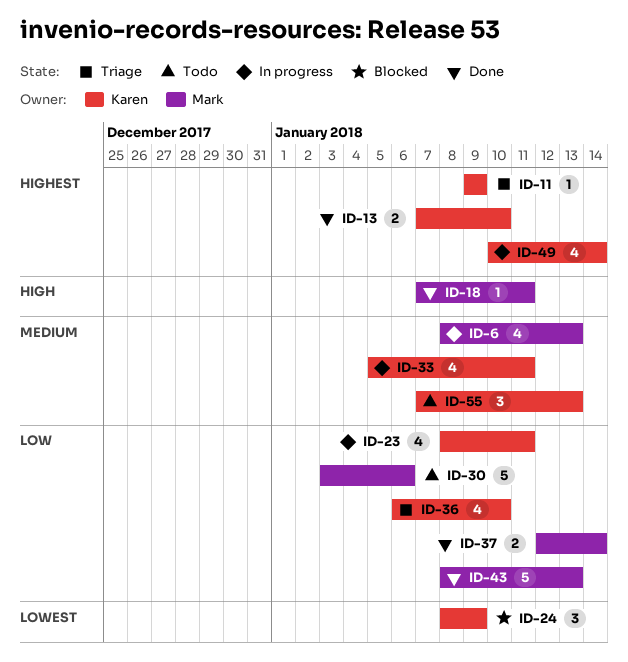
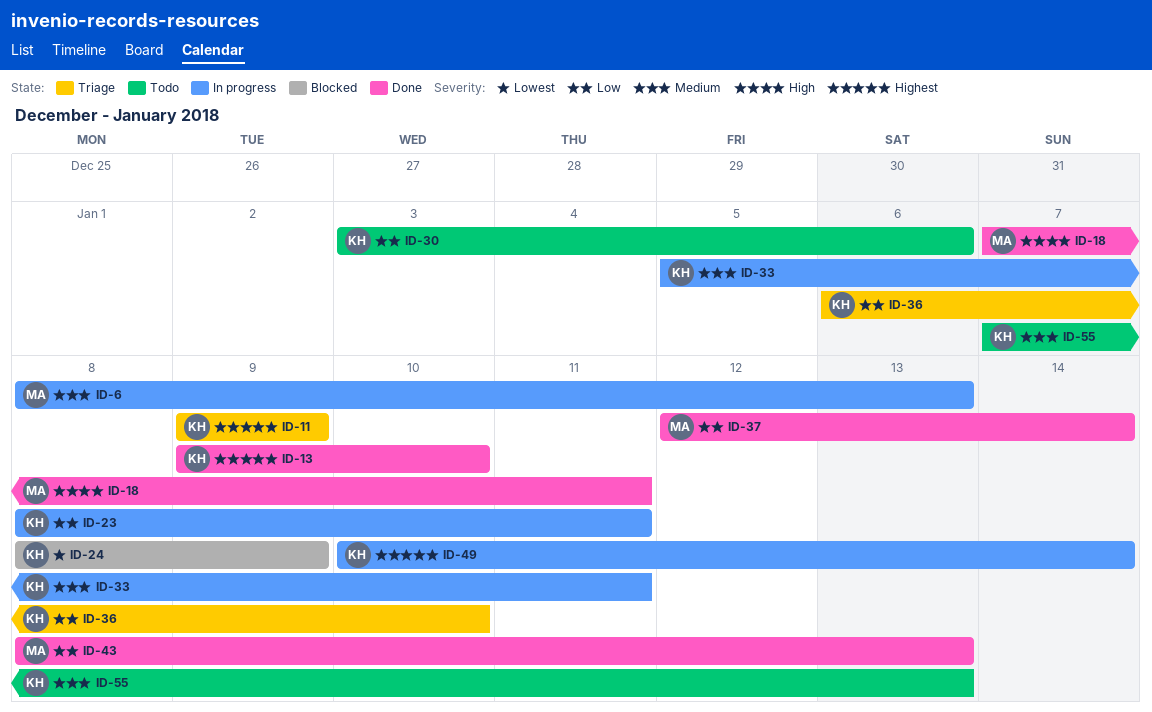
ID-13, start: Jan 7 -> Jan 9
ID-30, owner: Mark -> Karen

